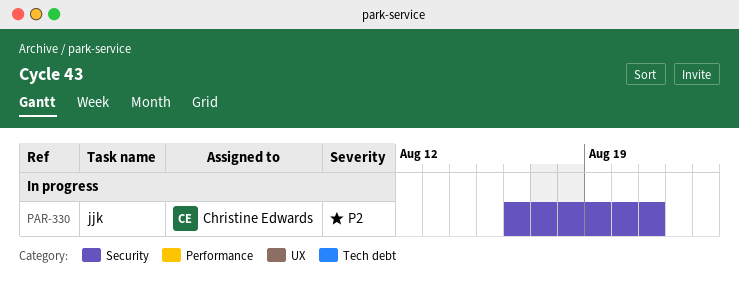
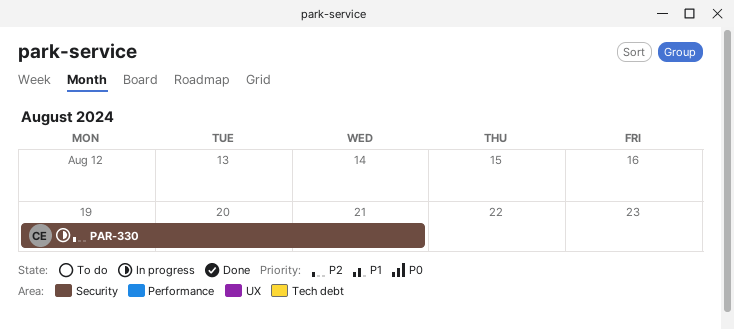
PAR-330, start: Aug 16 -> Aug 19

